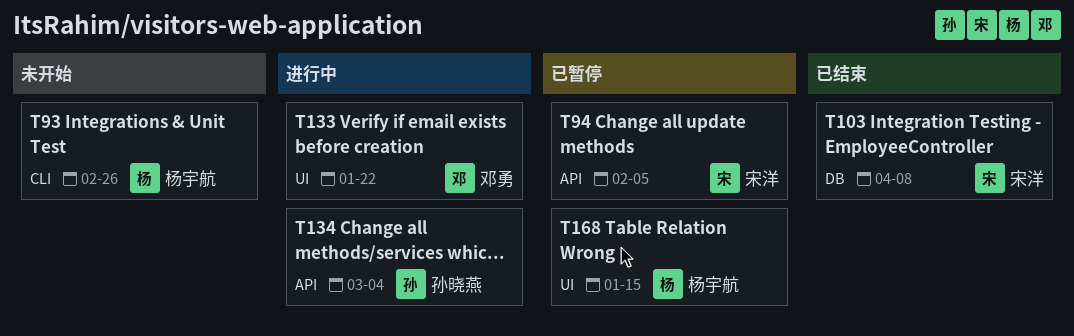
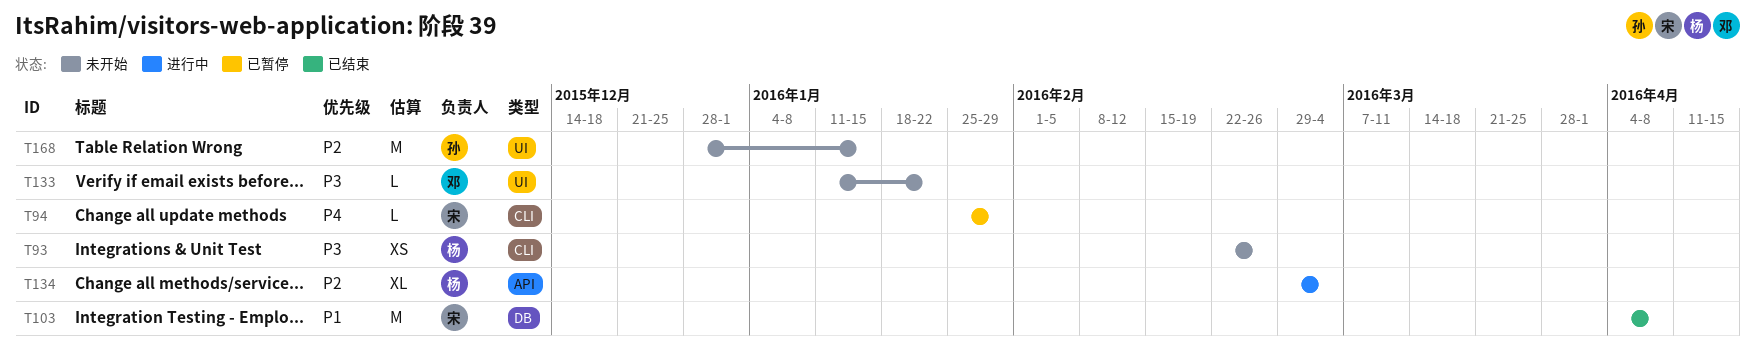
T94, label: API -> CLI
T94, due: Feb 5 -> Jan 29
T133, status: 进行中 -> 未开始
T134, owner: 孙晓燕 -> 杨宇航
T168, status: 已暂停 -> 未开始
T168, owner: 杨宇航 -> 孙晓燕

